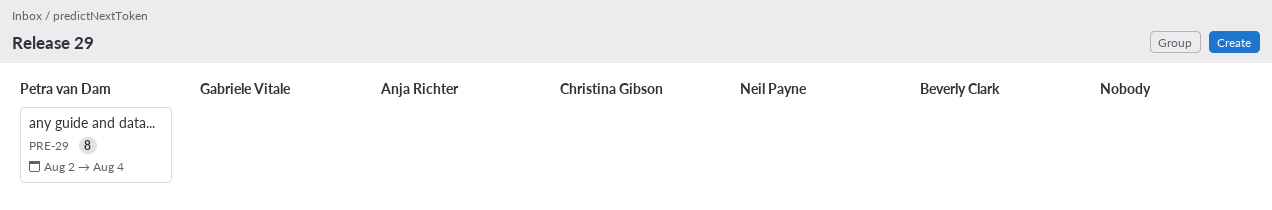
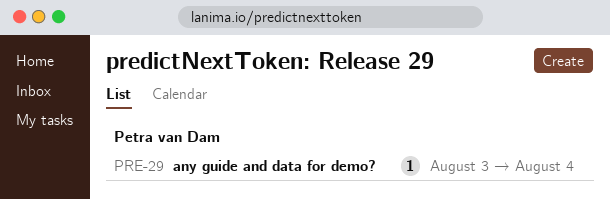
PRE-29, estimate: 8 -> 1
PRE-29, start: Aug 2 -> Aug 3

